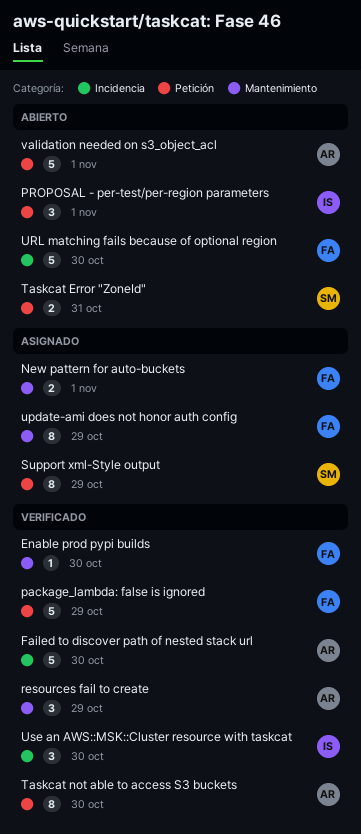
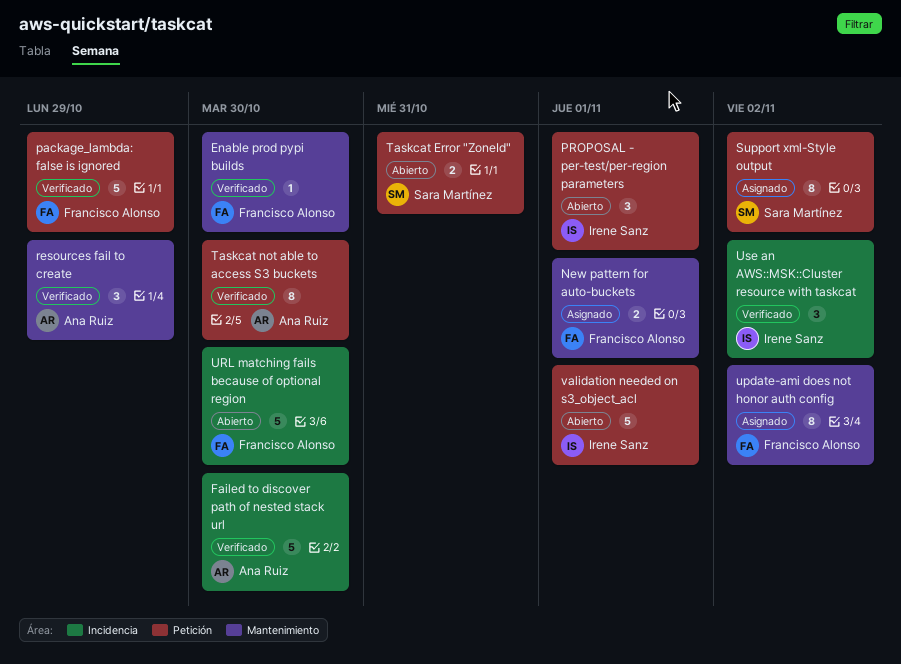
Support xml-Style output, due: Oct 29 -> Nov 2
update-ami does not honor auth config, due: Oct 29 -> Nov 2
Use an AWS::MSK::Cluster resource with taskcat, due: Oct 30 -> Nov 2
validation needed on s3_object_acl, owner: Ana Ruiz -> Irene Sanz

